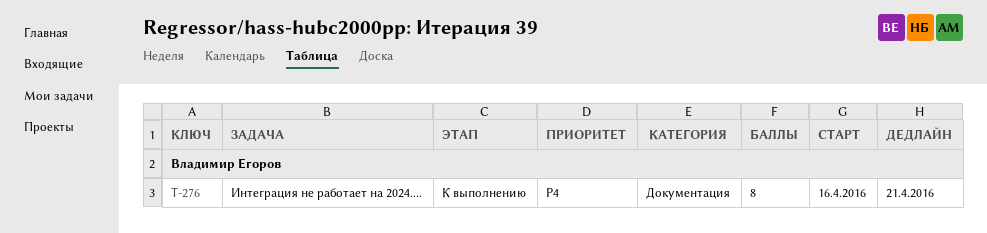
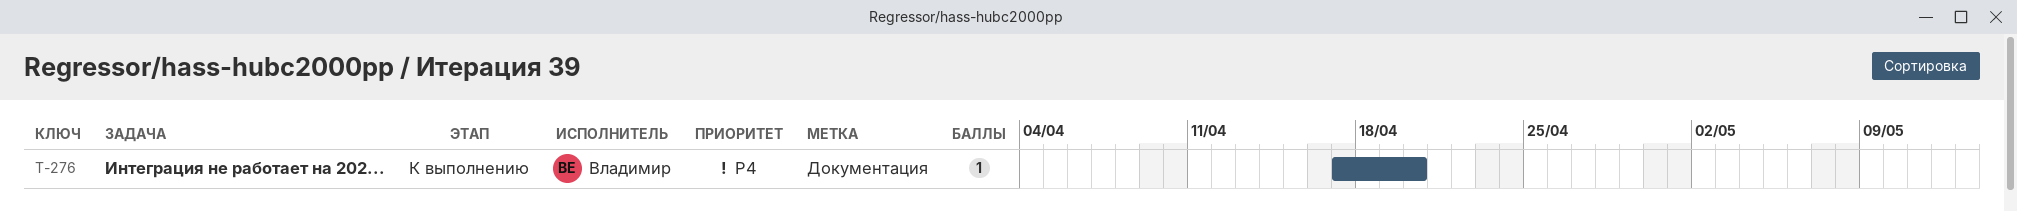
T-276, estimate: 8 -> 1
T-276, start: Apr 16 -> Apr 17
T-276, due: Apr 21 -> Apr 20

